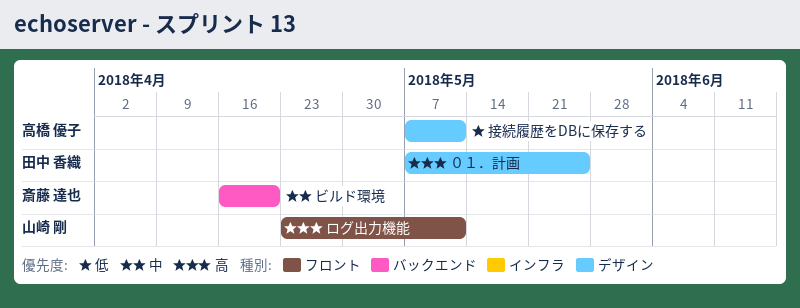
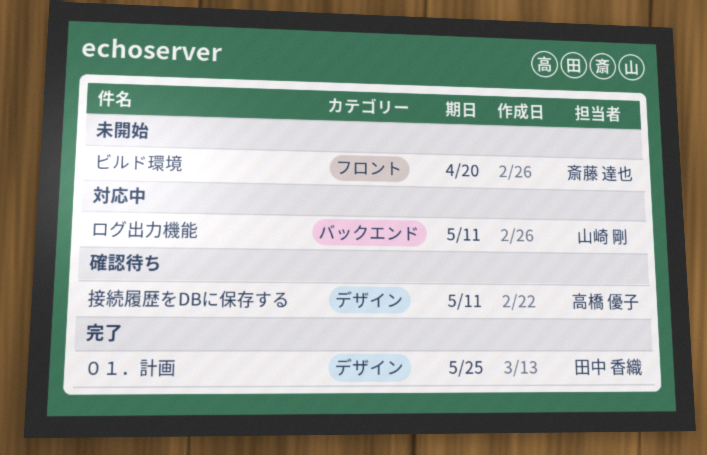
ビルド環境, label: バックエンド -> フロント
ログ出力機能, label: フロント -> バックエンド

